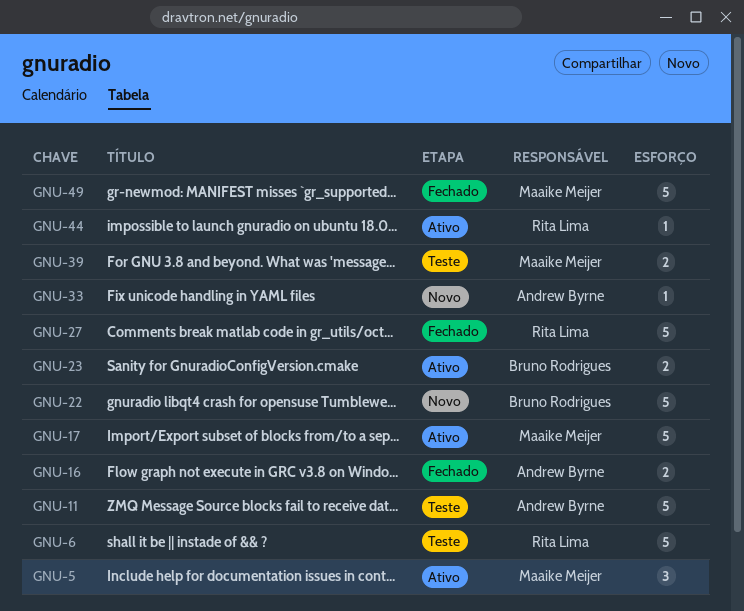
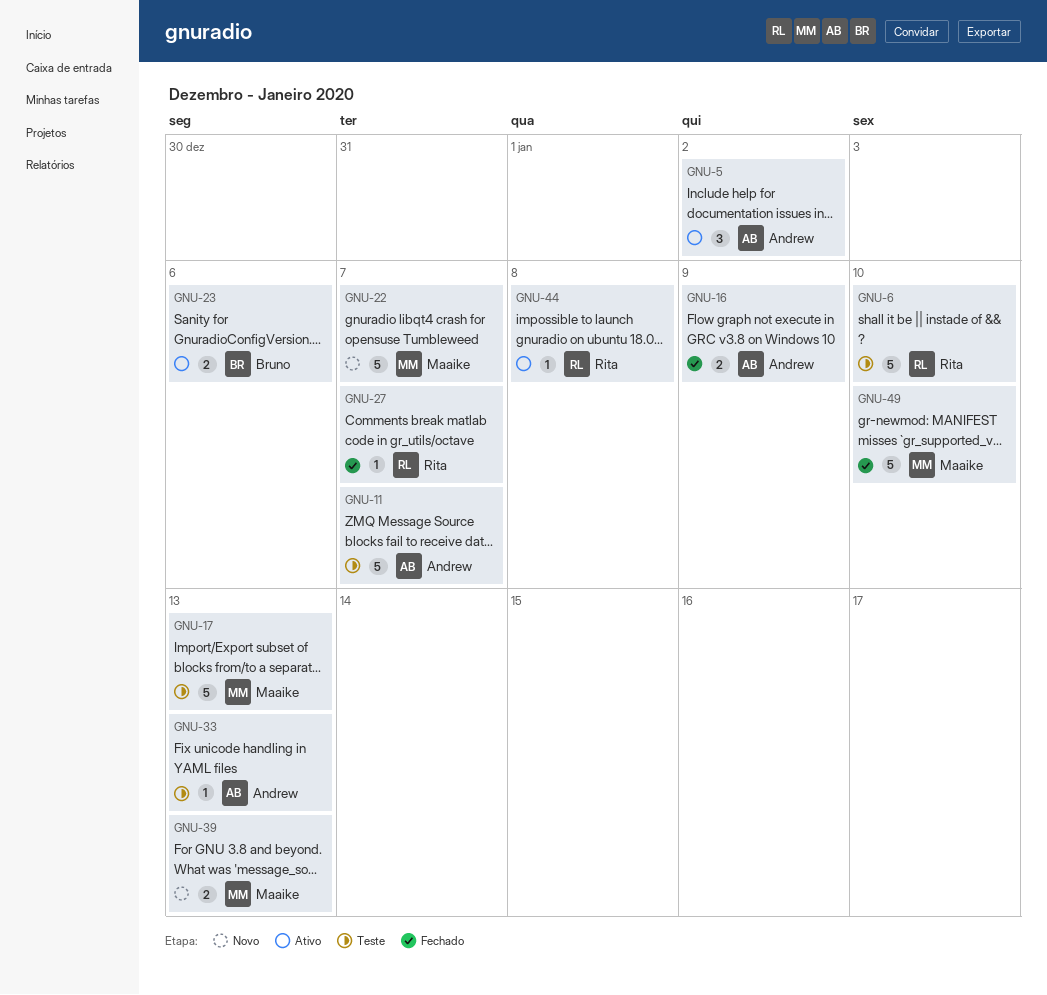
GNU-5, owner: Maaike Meijer -> Andrew Byrne
GNU-17, status: Ativo -> Teste
GNU-22, owner: Bruno Rodrigues -> Maaike Meijer
GNU-27, estimate: 5 -> 1
GNU-33, status: Novo -> Teste
GNU-39, status: Teste -> Novo

